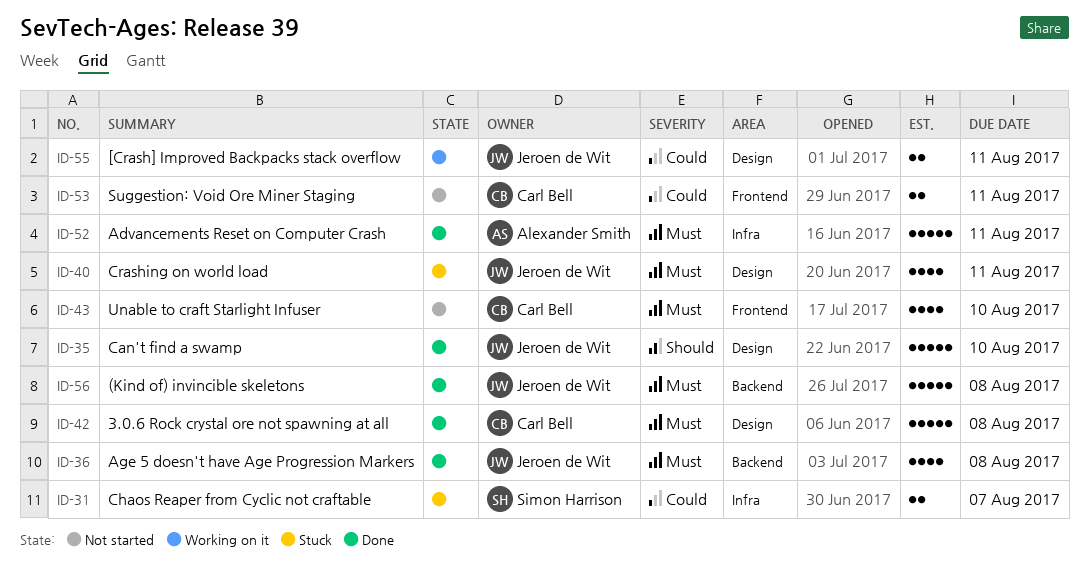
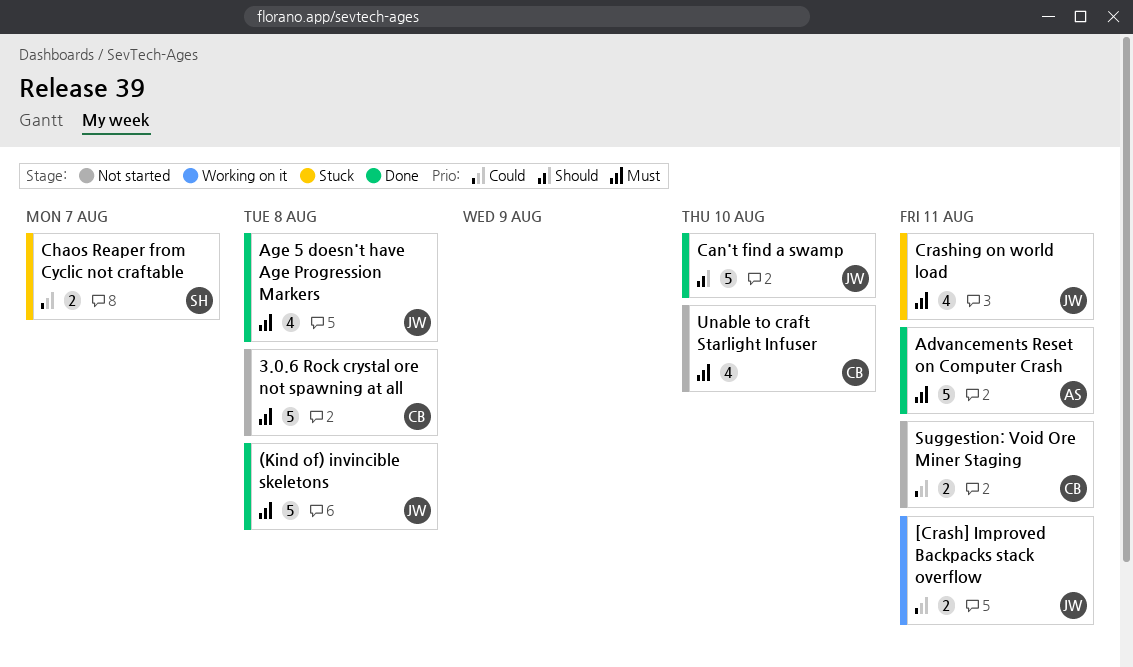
3.0.6 Rock crystal ore not spawning at all, status: Done -> Not started

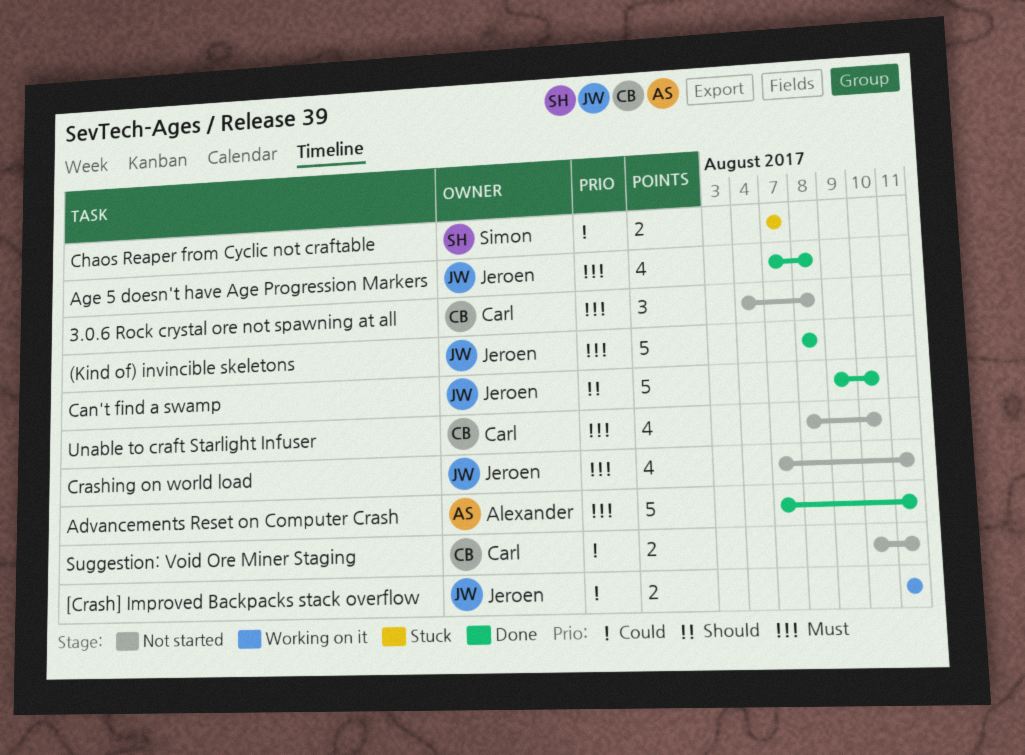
3.0.6 Rock crystal ore not spawning at all, estimate: 5 -> 3
Crashing on world load, status: Stuck -> Not started

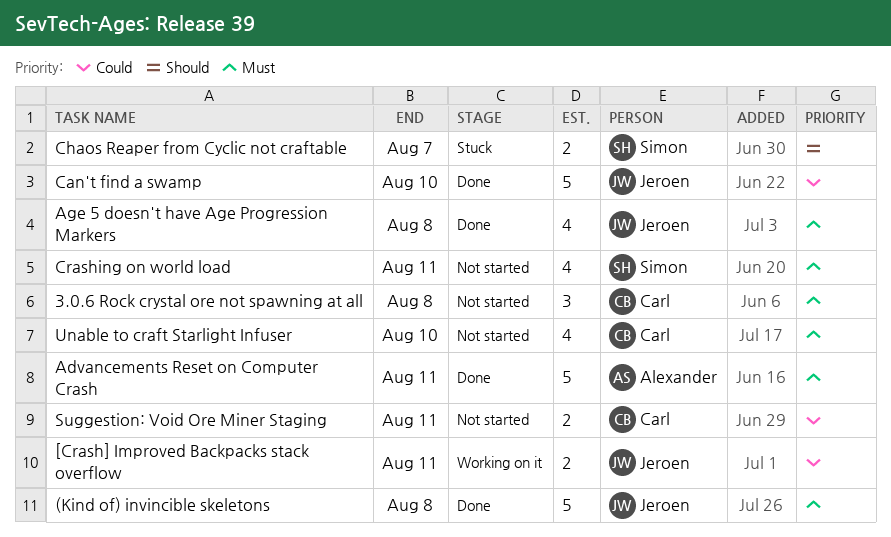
Can't find a swamp, priority: Should -> Could
Chaos Reaper from Cyclic not craftable, priority: Could -> Should
Crashing on world load, owner: Jeroen -> Simon

